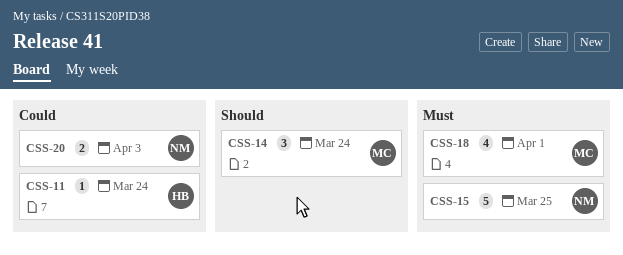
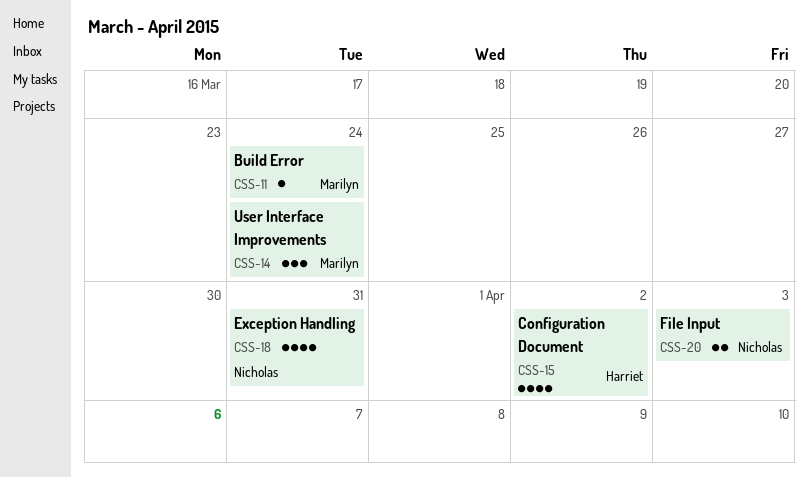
CSS-11, owner: Harriet -> Marilyn
CSS-15, owner: Nicholas -> Harriet
CSS-15, estimate: 5 -> 4
CSS-15, due: Mar 25 -> Apr 2
CSS-18, owner: Marilyn -> Nicholas
CSS-18, due: Apr 1 -> Mar 31

